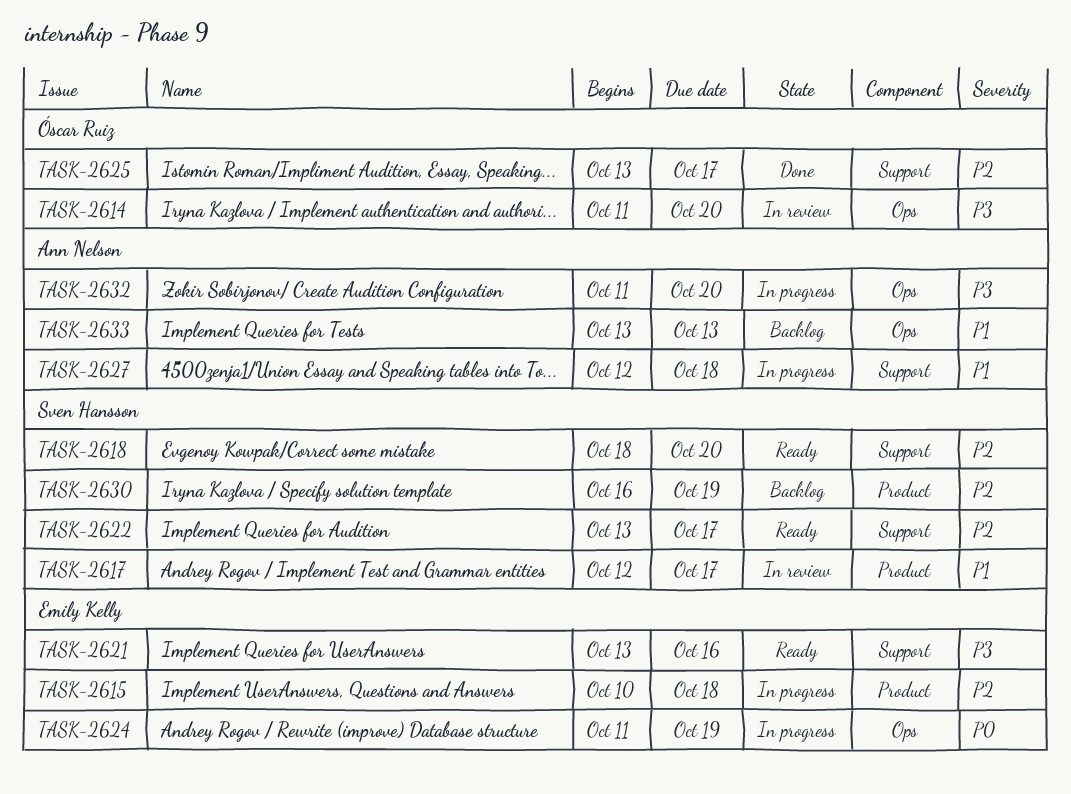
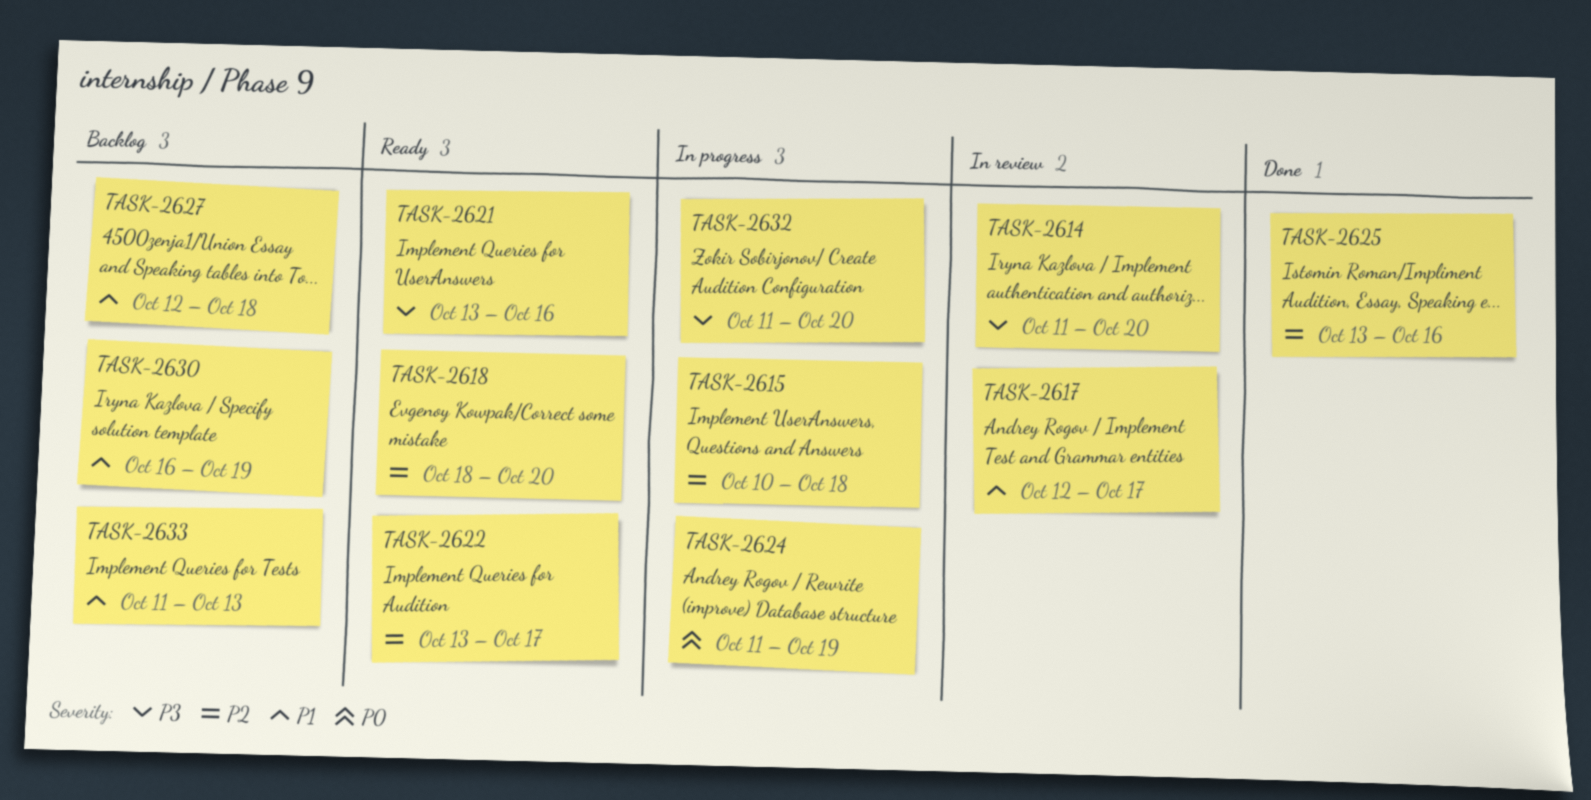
TASK-2625, due: Oct 17 -> Oct 16
TASK-2627, status: In progress -> Backlog
TASK-2630, priority: P2 -> P1
TASK-2633, start: Oct 13 -> Oct 11

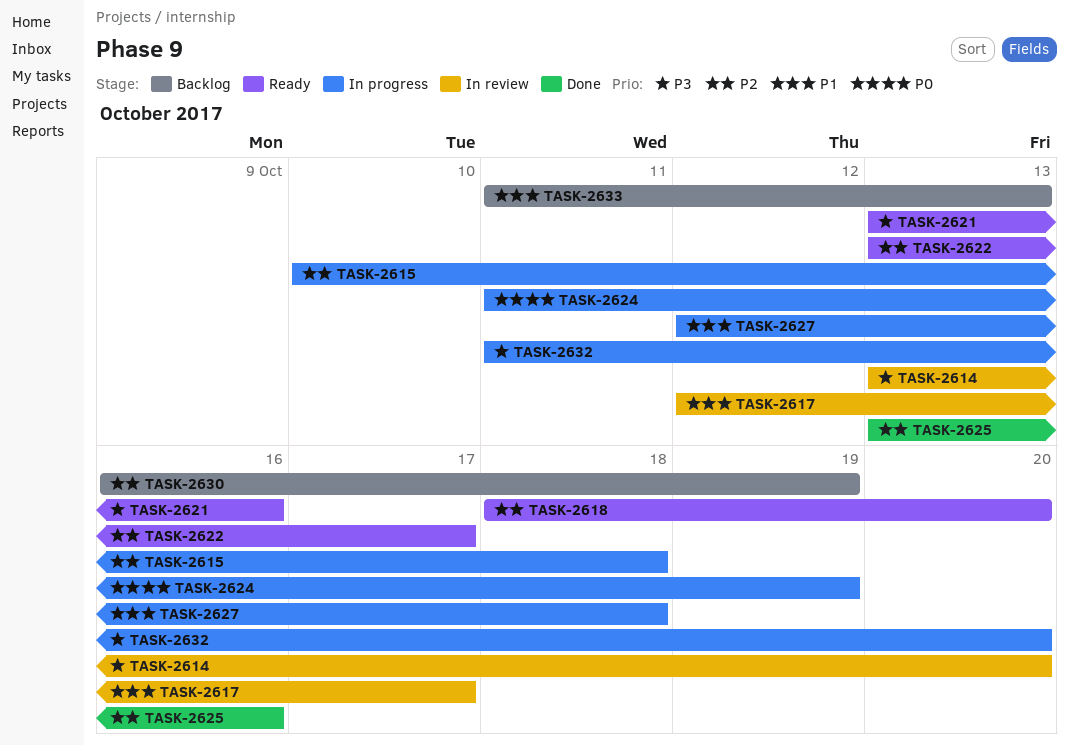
TASK-2614, start: Oct 11 -> Oct 13
TASK-2627, status: Backlog -> In progress
TASK-2630, priority: P1 -> P2

